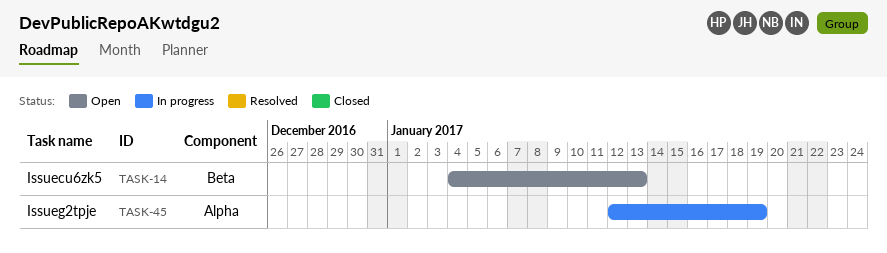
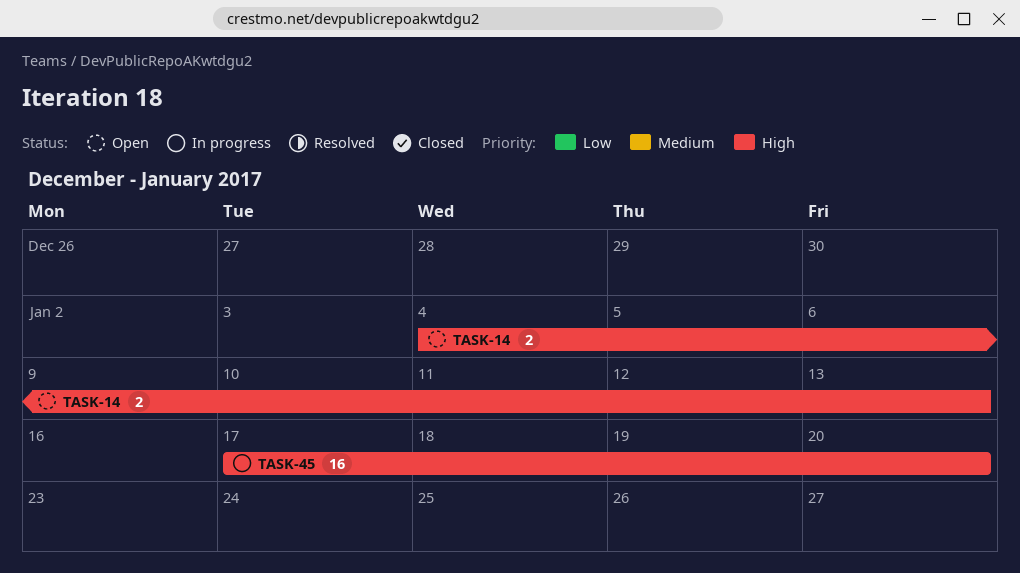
TASK-45, start: Jan 12 -> Jan 17
TASK-45, due: Jan 19 -> Jan 20

